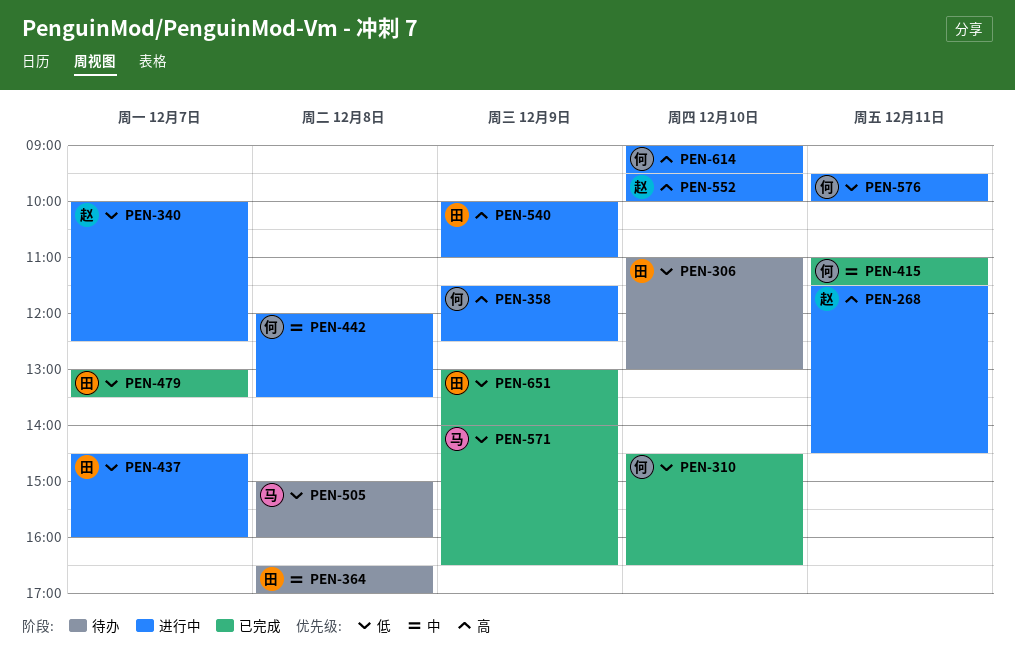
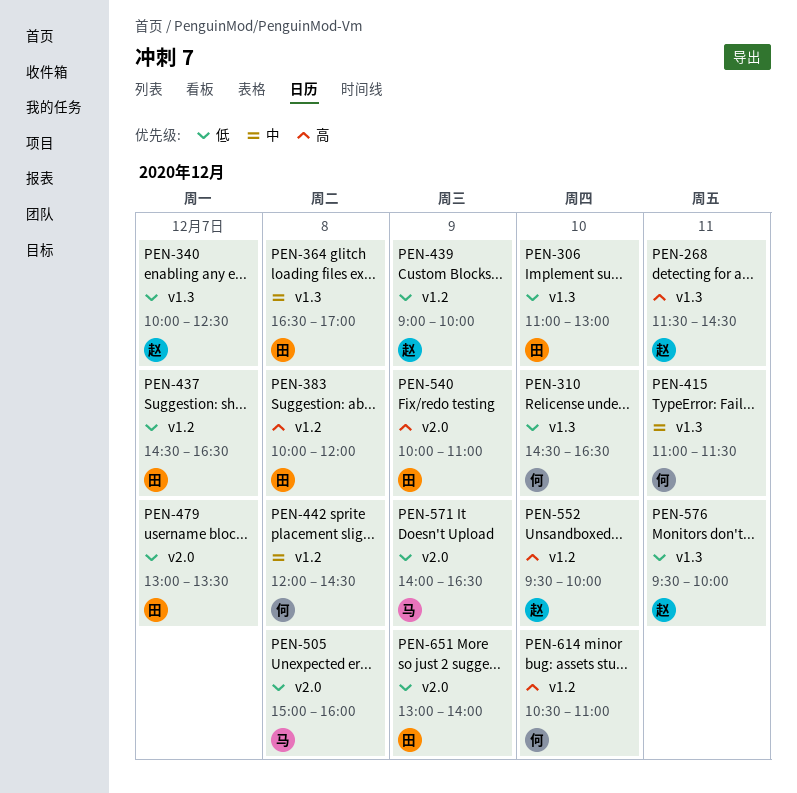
PEN-358: present -> none
PEN-383: none -> present
PEN-437, ends: 16:00 -> 16:30
PEN-439: none -> present
PEN-442, ends: 13:30 -> 14:30
PEN-576, owner: 何 -> 赵
PEN-614, begins: 09:00 -> 10:30
PEN-614, ends: 09:30 -> 11:00

